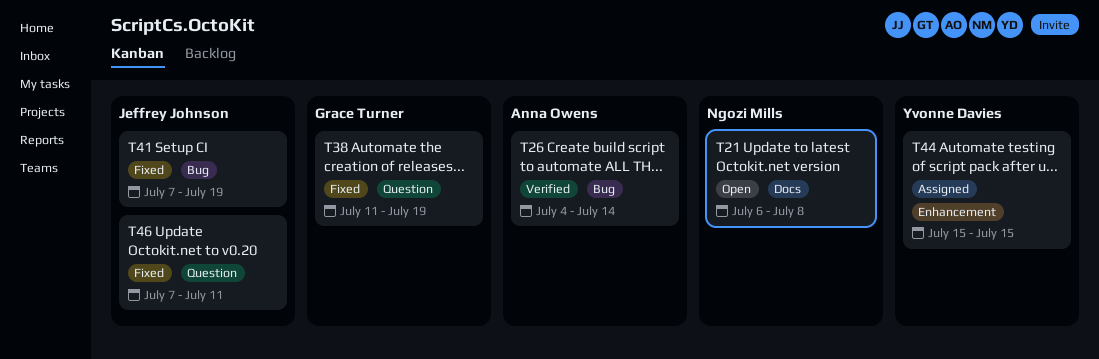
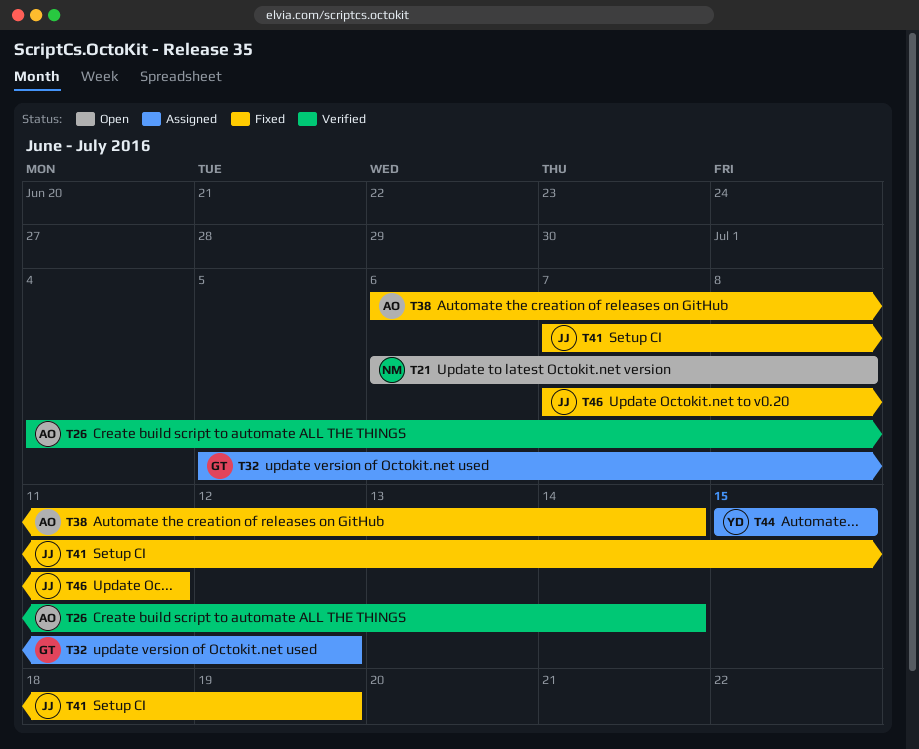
T32: none -> present
T38, owner: Grace Turner -> Anna Owens
T38, start: Jul 11 -> Jul 6
T38, due: Jul 19 -> Jul 14

